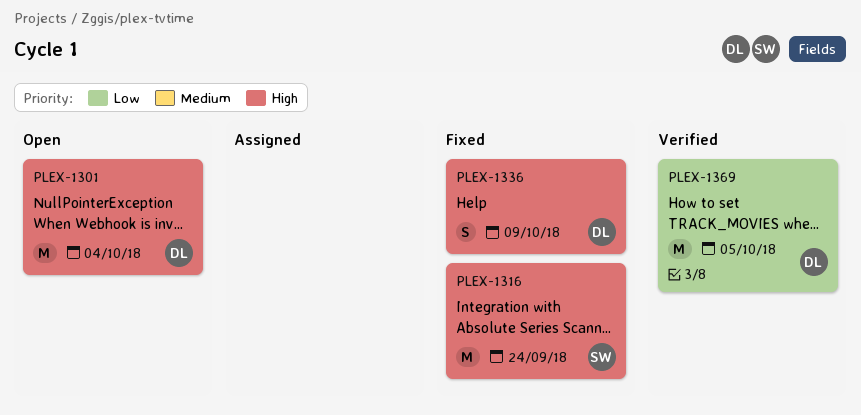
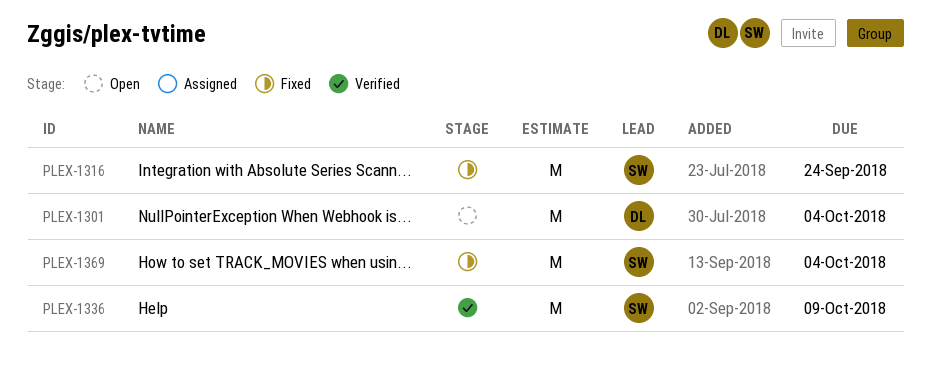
PLEX-1336, status: Fixed -> Verified
PLEX-1336, owner: DL -> SW
PLEX-1336, estimate: S -> M
PLEX-1369, status: Verified -> Fixed
PLEX-1369, owner: DL -> SW
PLEX-1369, due: Oct 5 -> Oct 4

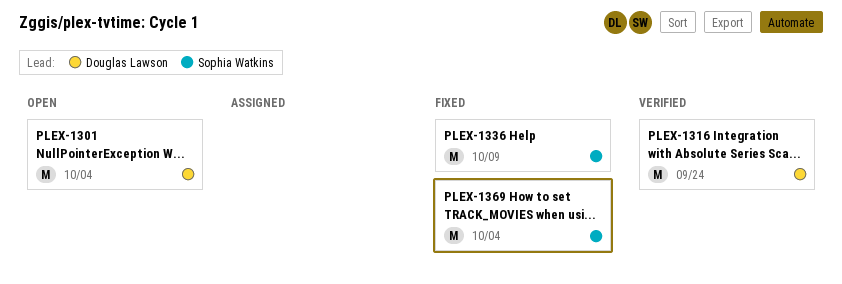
PLEX-1316, status: Fixed -> Verified
PLEX-1316, owner: Sophia Watkins -> Douglas Lawson
PLEX-1336, status: Verified -> Fixed

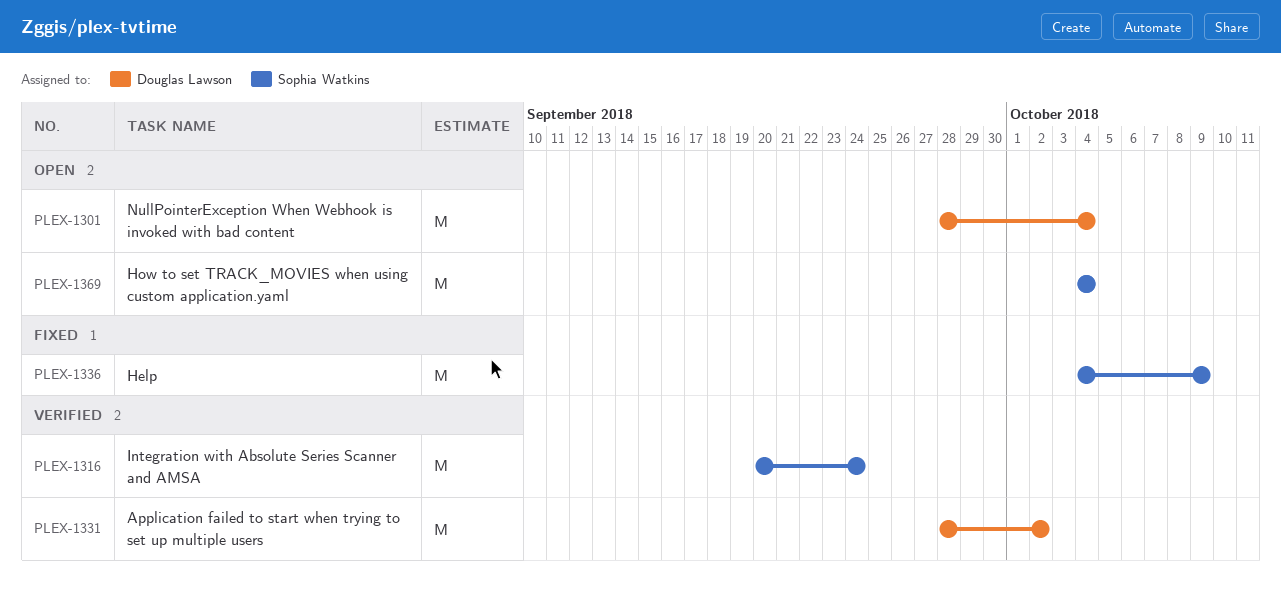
PLEX-1316, owner: Douglas Lawson -> Sophia Watkins
PLEX-1331: none -> present
PLEX-1369, status: Fixed -> Open

